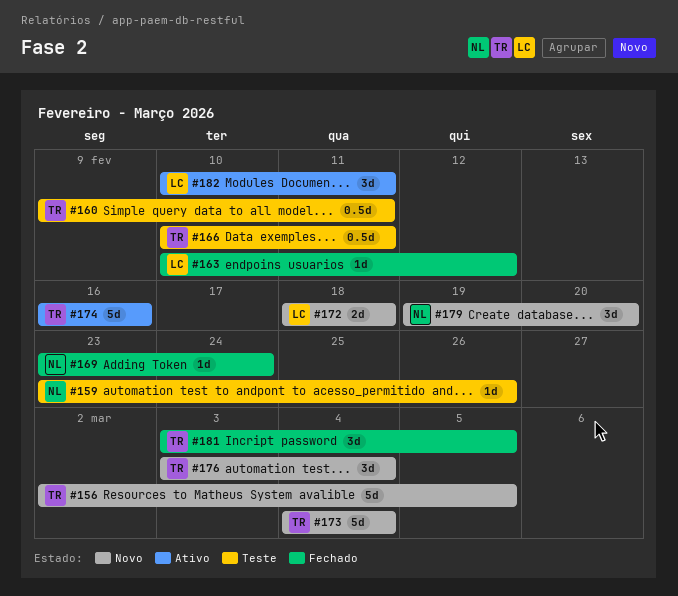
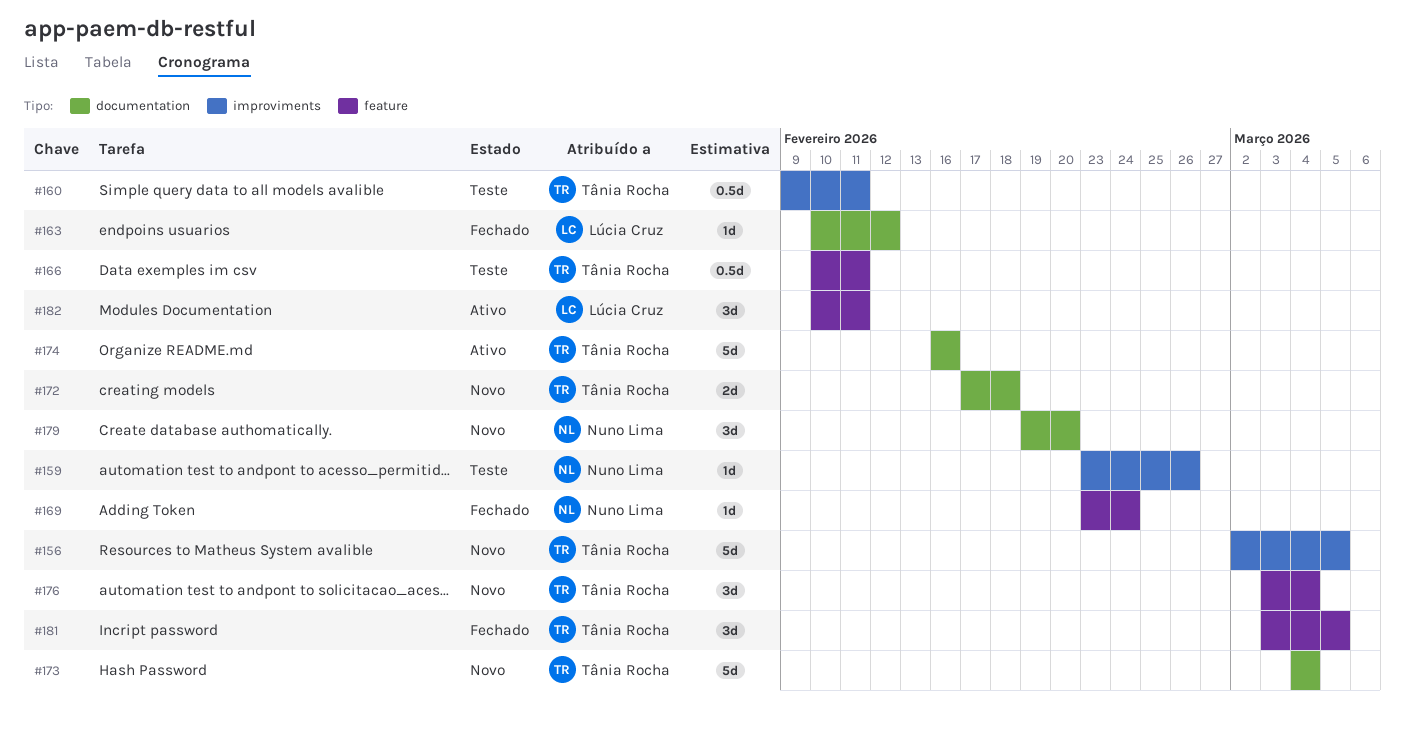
#172, owner: Lúcia Cruz -> Tânia Rocha
#172, start: Feb 18 -> Feb 17

